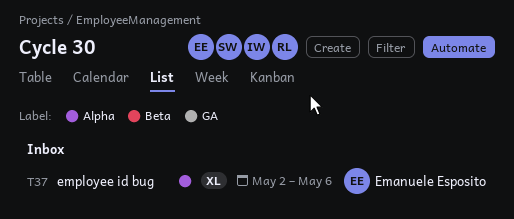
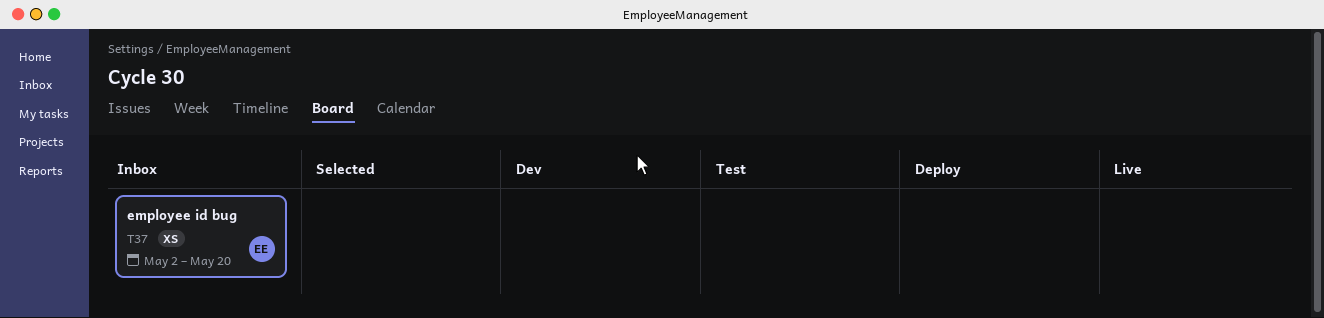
T37, estimate: XL -> XS
T37, due: May 6 -> May 20

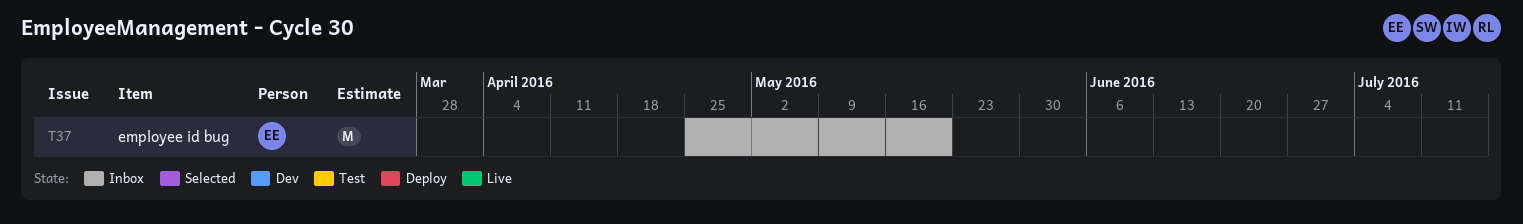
T37, estimate: XS -> M
T37, start: May 2 -> Apr 25

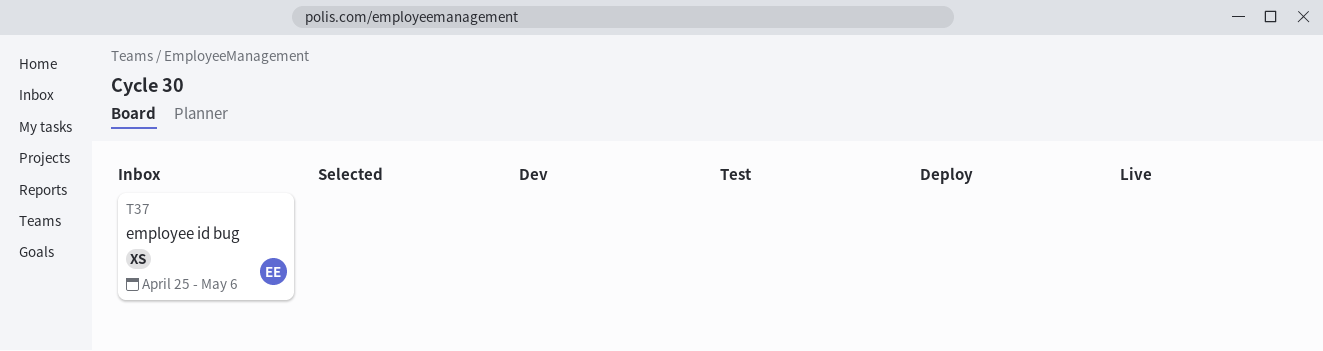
T37, estimate: M -> XS
T37, due: May 20 -> May 6

